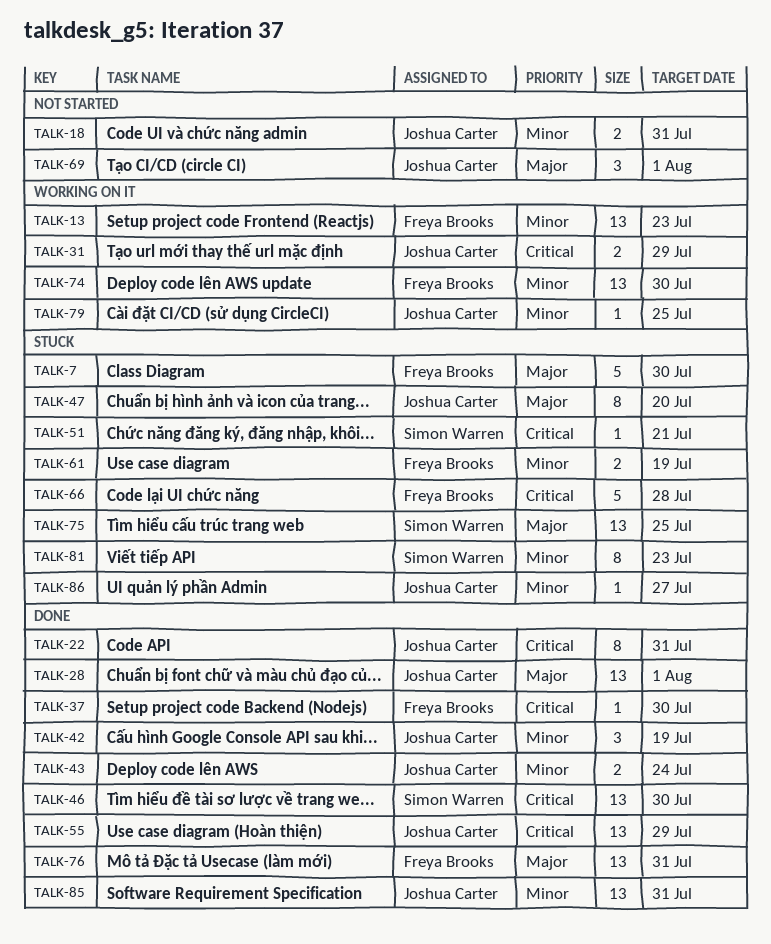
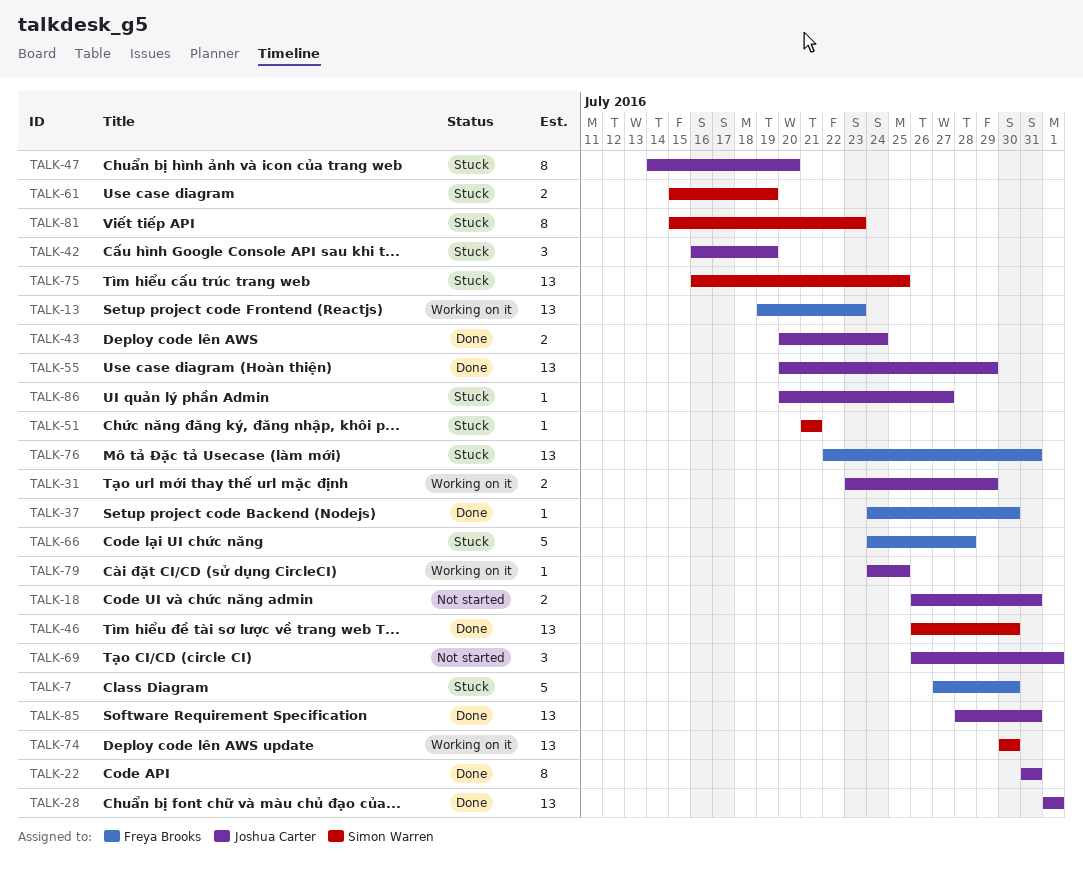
TALK-42, status: Done -> Stuck
TALK-61, owner: Freya Brooks -> Simon Warren
TALK-74, owner: Freya Brooks -> Simon Warren
TALK-76, status: Done -> Stuck

